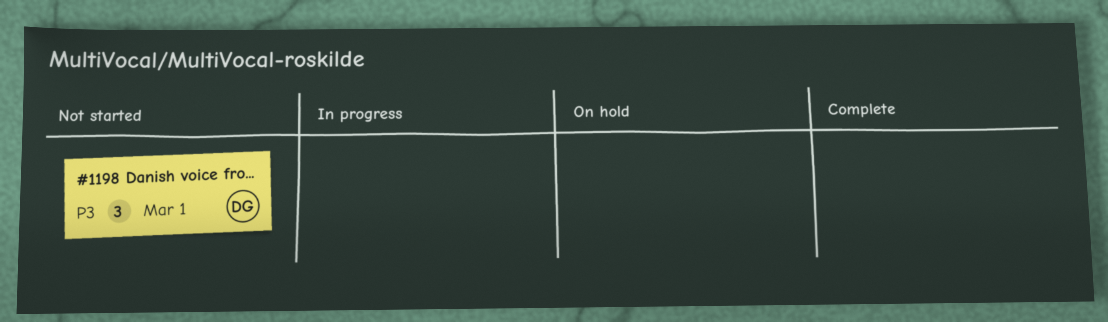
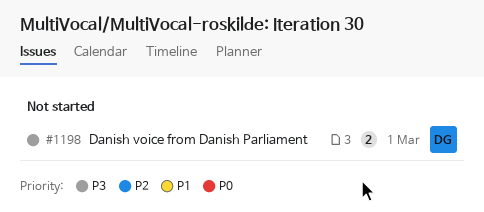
#1198, estimate: 3 -> 2

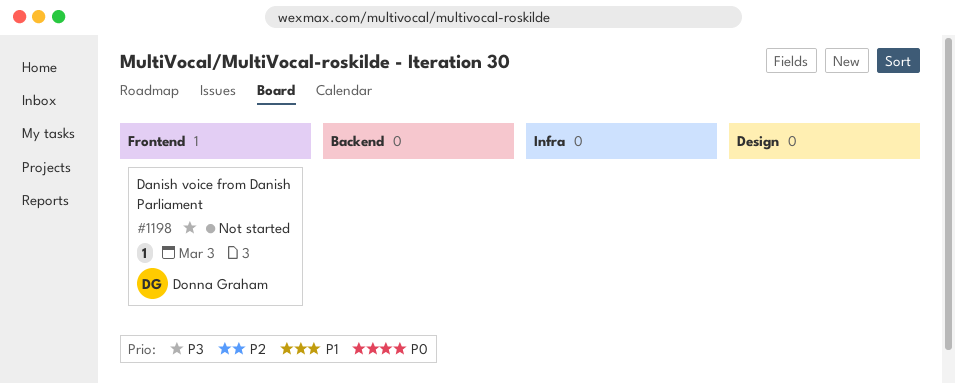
#1198, estimate: 2 -> 1
#1198, due: Mar 1 -> Mar 3

